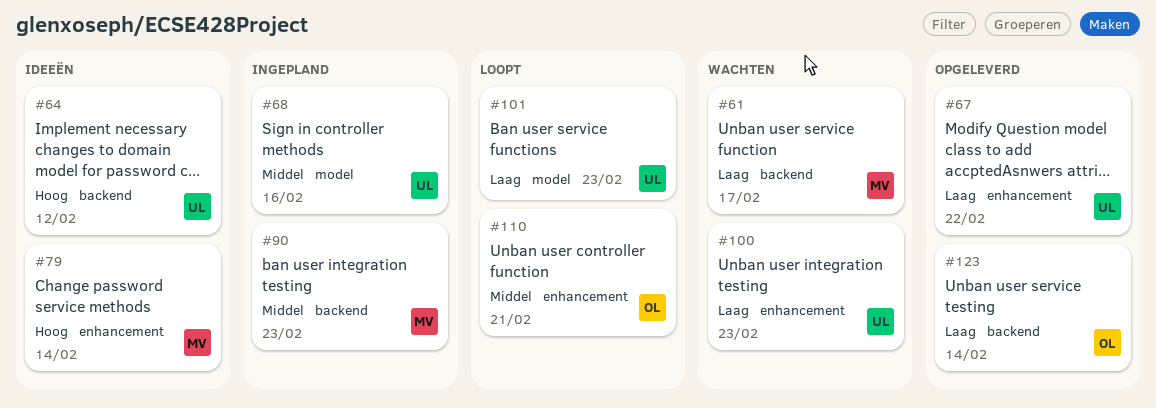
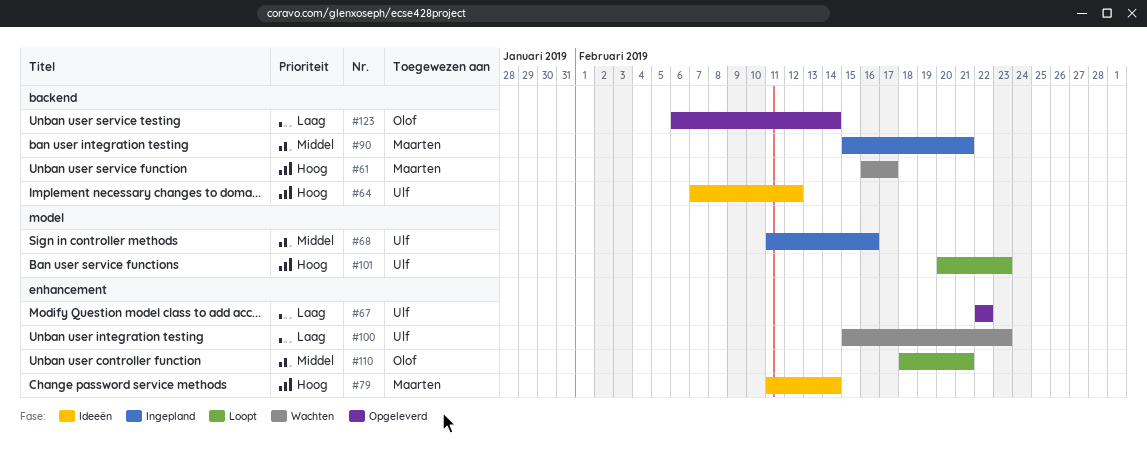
#61, priority: Laag -> Hoog
#90, due: Feb 23 -> Feb 21
#101, priority: Laag -> Hoog

